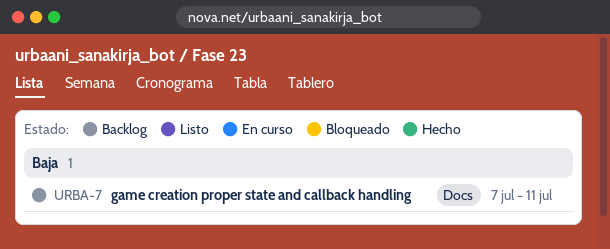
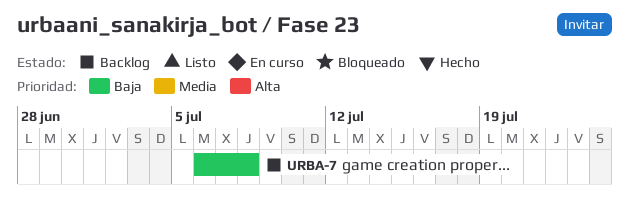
URBA-7, start: Jul 7 -> Jul 6
URBA-7, due: Jul 11 -> Jul 8

